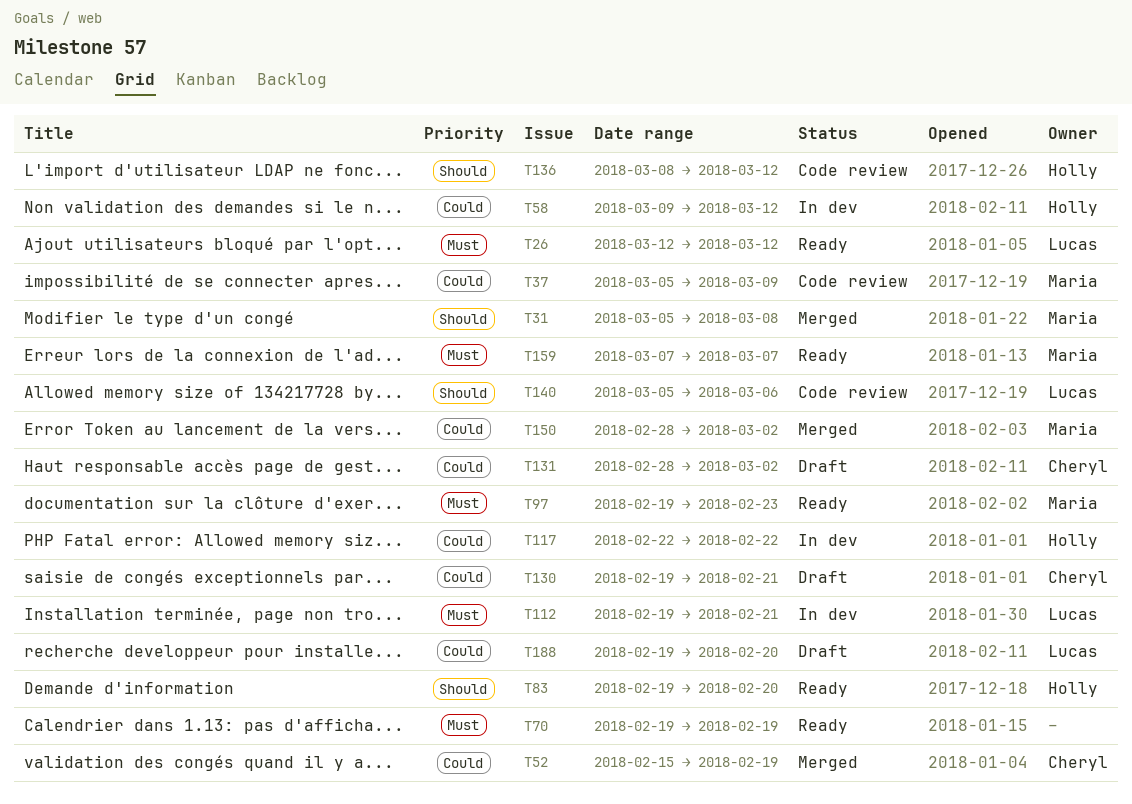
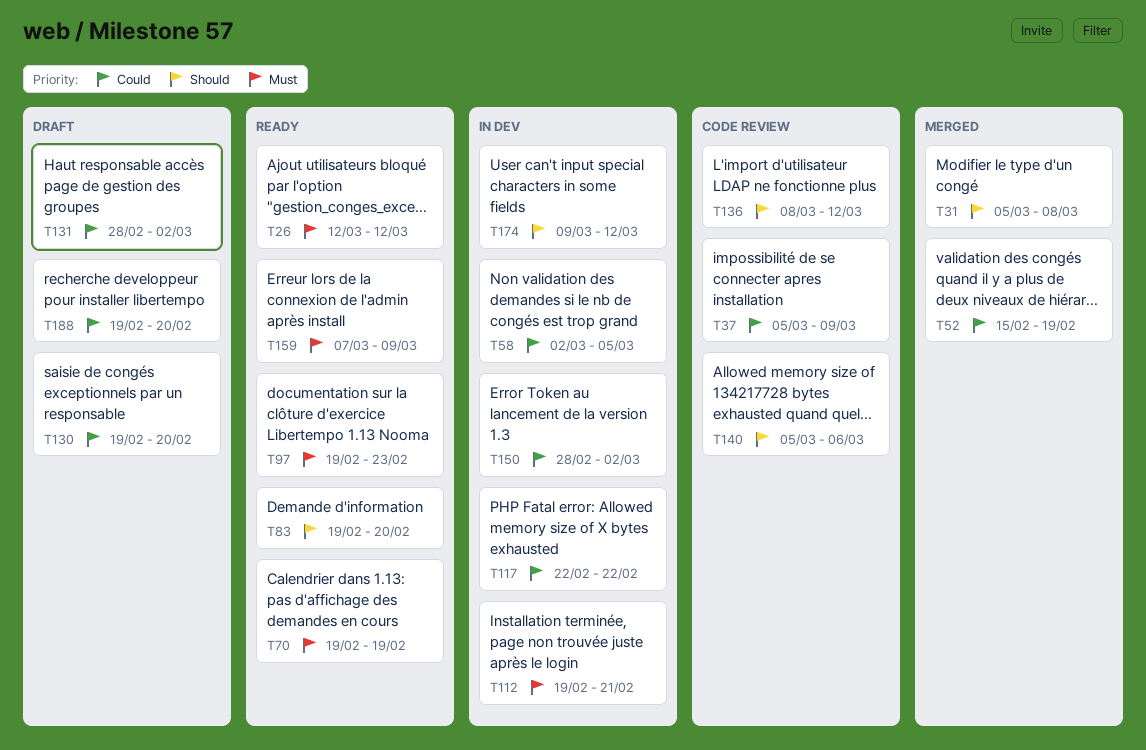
T58, start: Mar 9 -> Mar 2
T58, due: Mar 12 -> Mar 5
T130, due: Feb 21 -> Feb 20
T150, status: Merged -> In dev
T159, due: Mar 7 -> Mar 9
T174: none -> present

